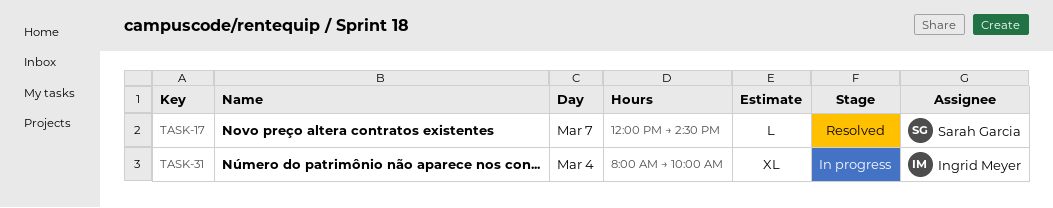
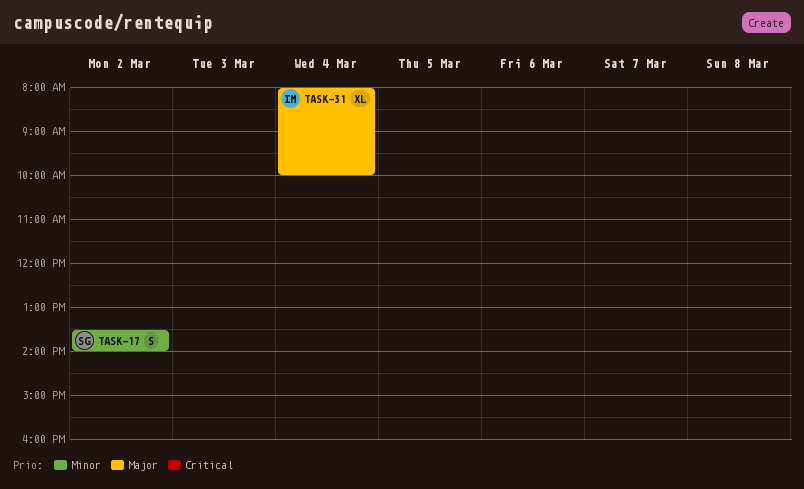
TASK-17, estimate: L -> S
TASK-17, day: Mar 7 -> Mar 2
TASK-17, begins: 12:00 -> 13:30
TASK-17, ends: 14:30 -> 14:00

